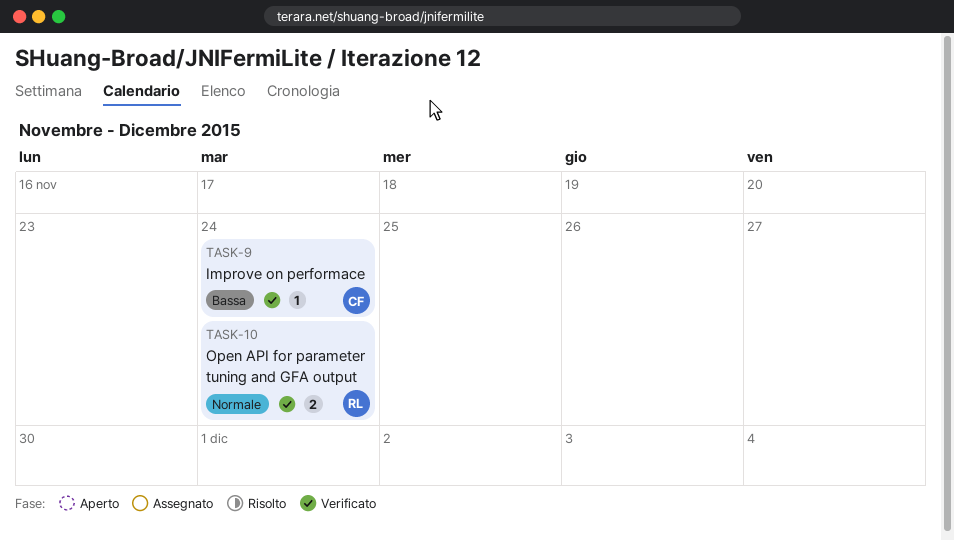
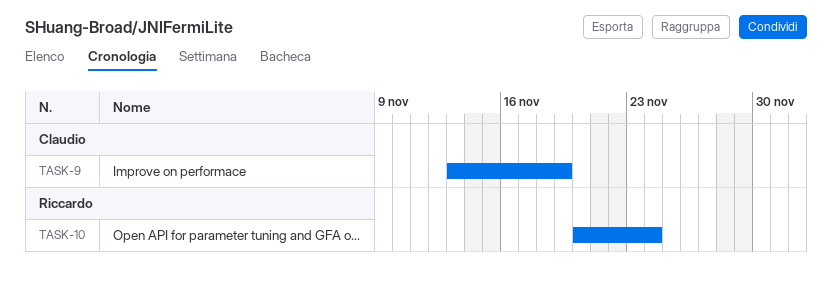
TASK-9, due: Nov 24 -> Nov 19

